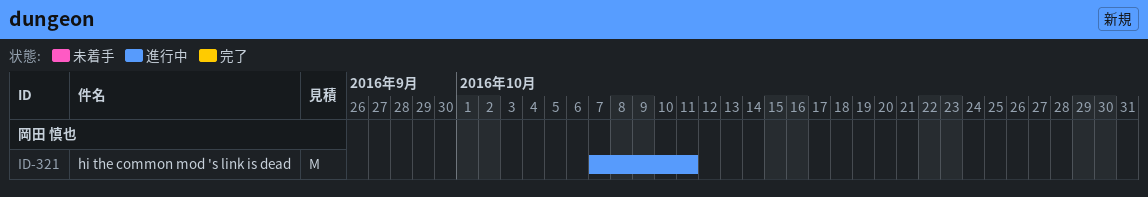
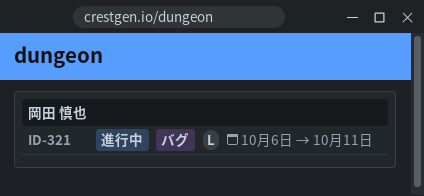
ID-321, estimate: M -> L
ID-321, start: Oct 7 -> Oct 6

